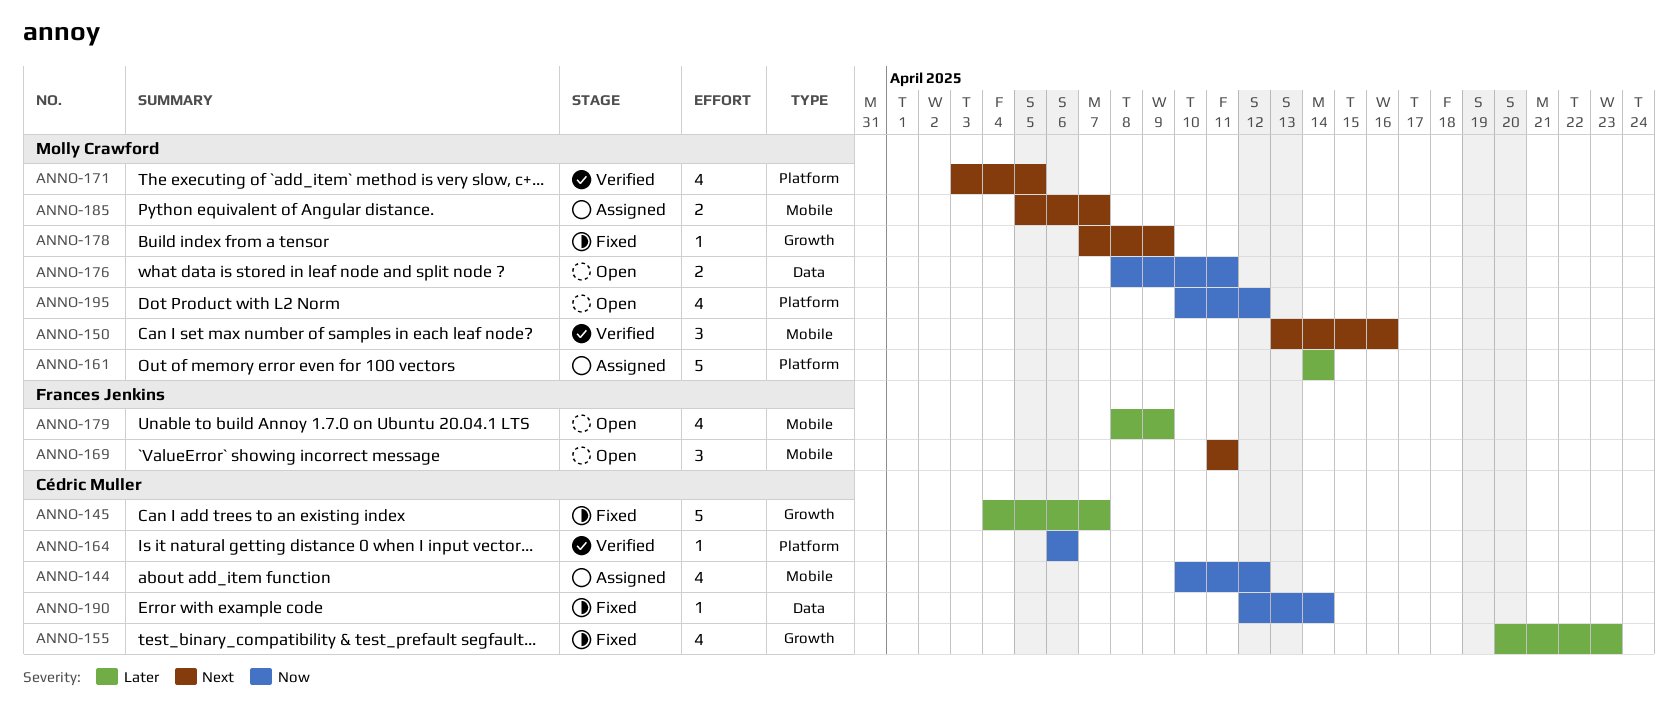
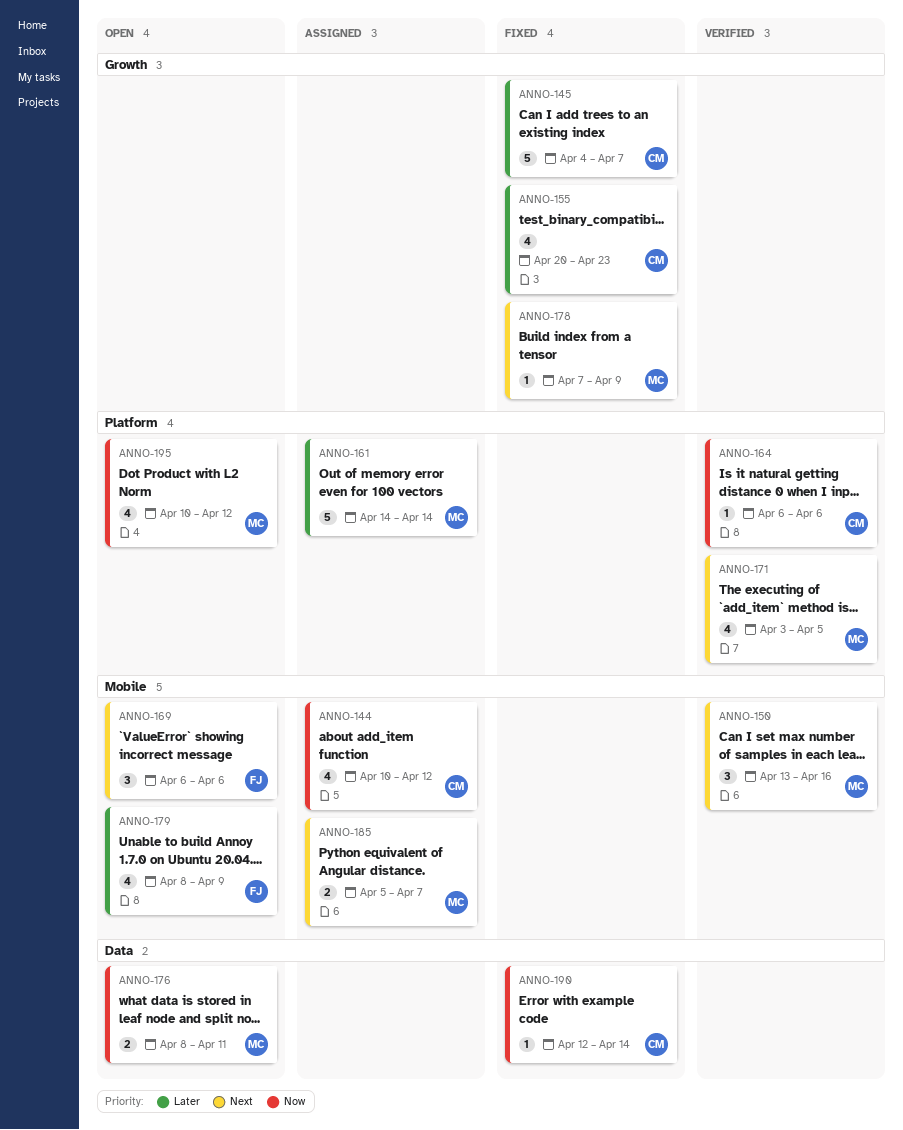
ANNO-169, start: Apr 11 -> Apr 6
ANNO-169, due: Apr 11 -> Apr 6

